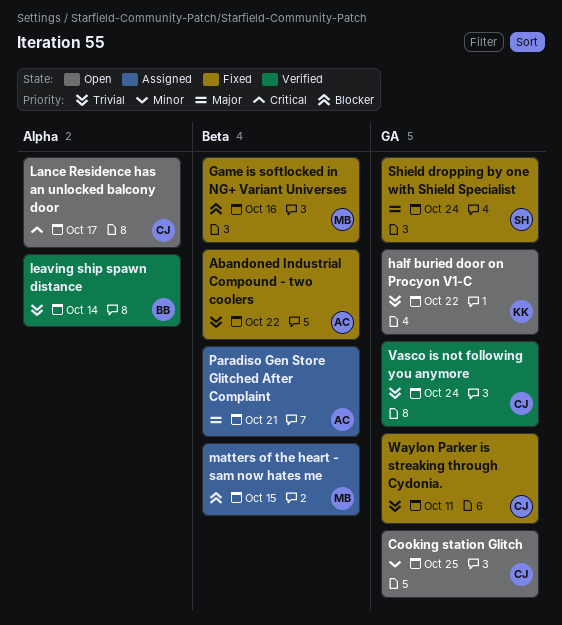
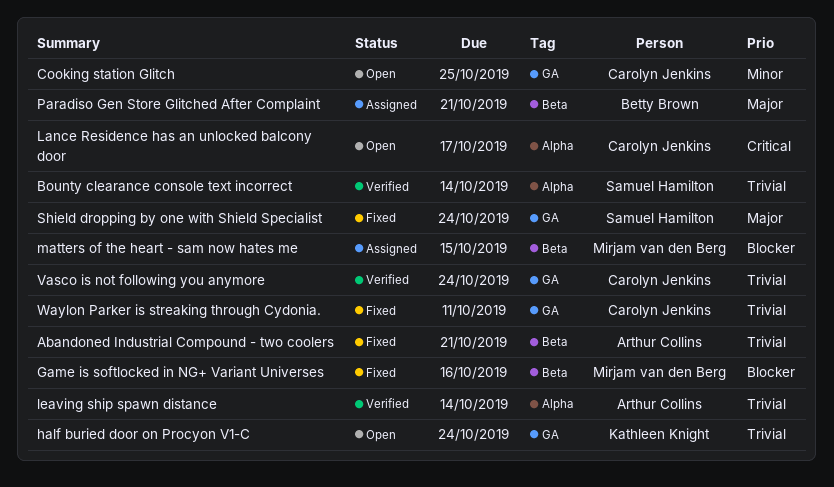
Abandoned Industrial Compound - two coolers, due: Oct 22 -> Oct 21
Bounty clearance console text incorrect: none -> present
half buried door on Procyon V1-C, due: Oct 22 -> Oct 24
leaving ship spawn distance, owner: Betty Brown -> Arthur Collins
Paradiso Gen Store Glitched After Complaint, owner: Arthur Collins -> Betty Brown

